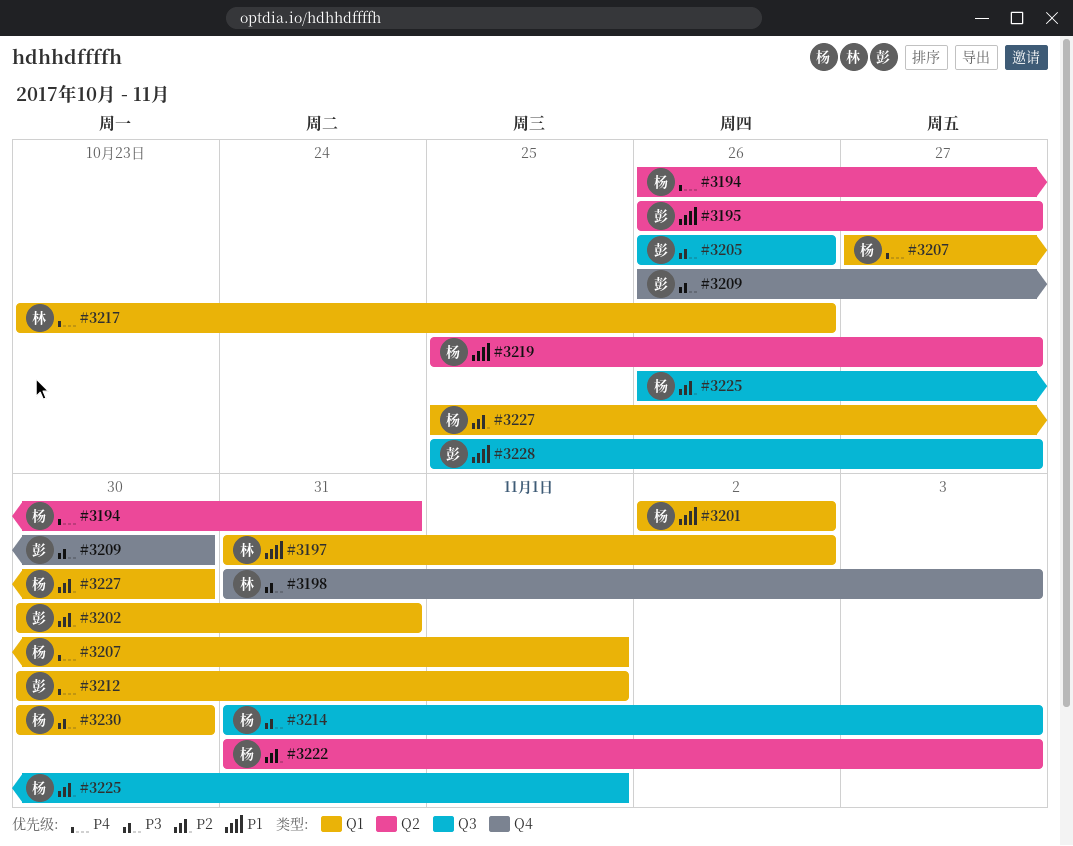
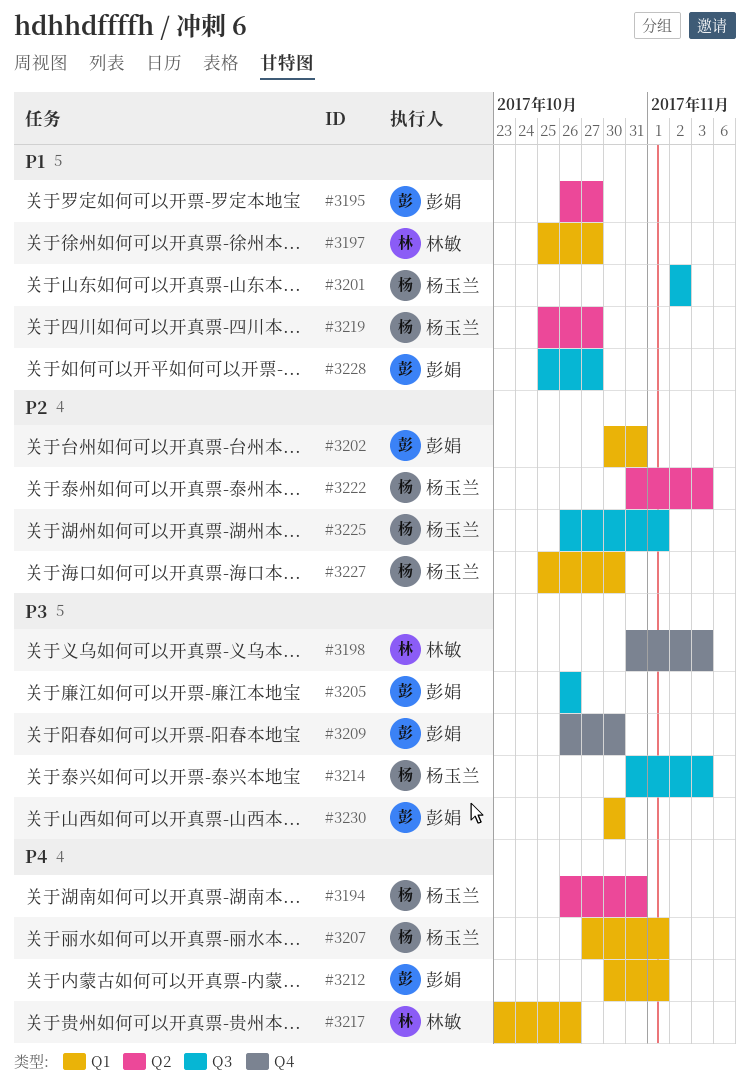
#3197, start: Oct 31 -> Oct 25
#3197, due: Nov 2 -> Oct 27
#3201, label: Q1 -> Q3
#3230, owner: 杨玉兰 -> 彭娟

